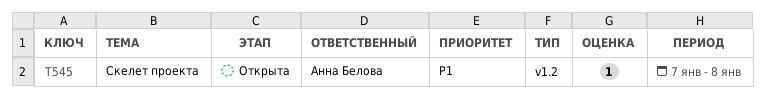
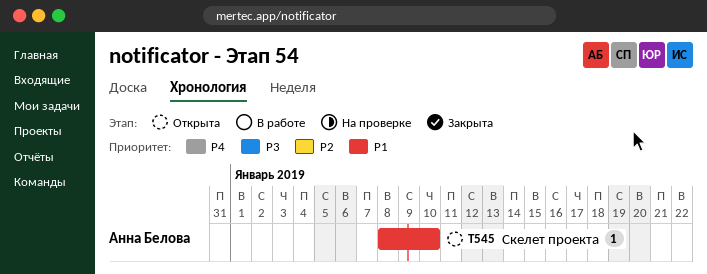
T545, start: Jan 7 -> Jan 8
T545, due: Jan 8 -> Jan 10

